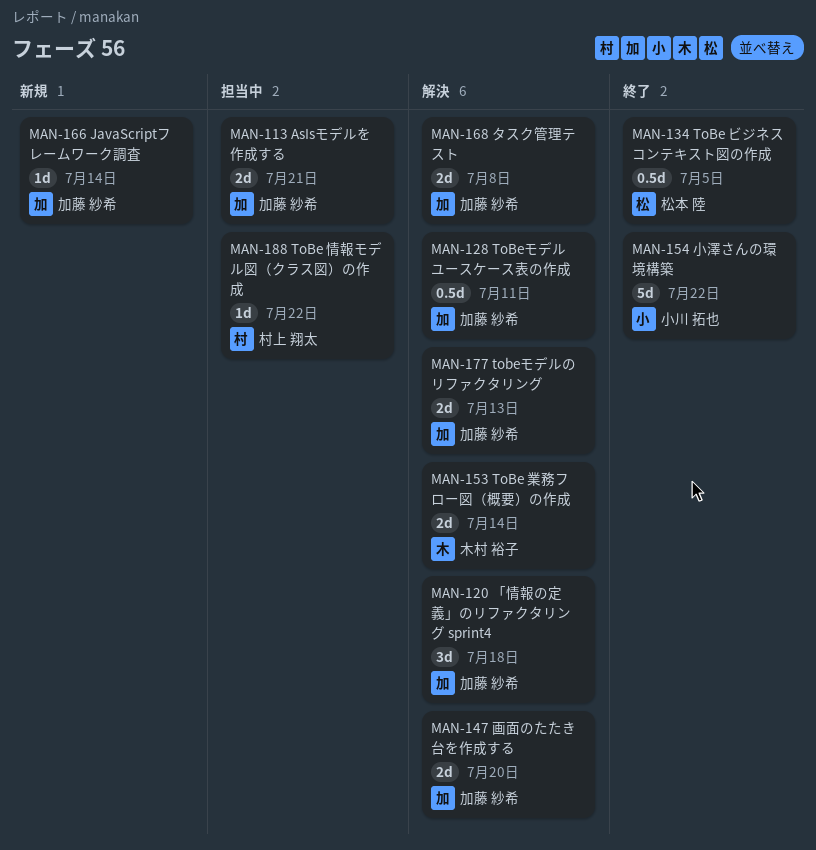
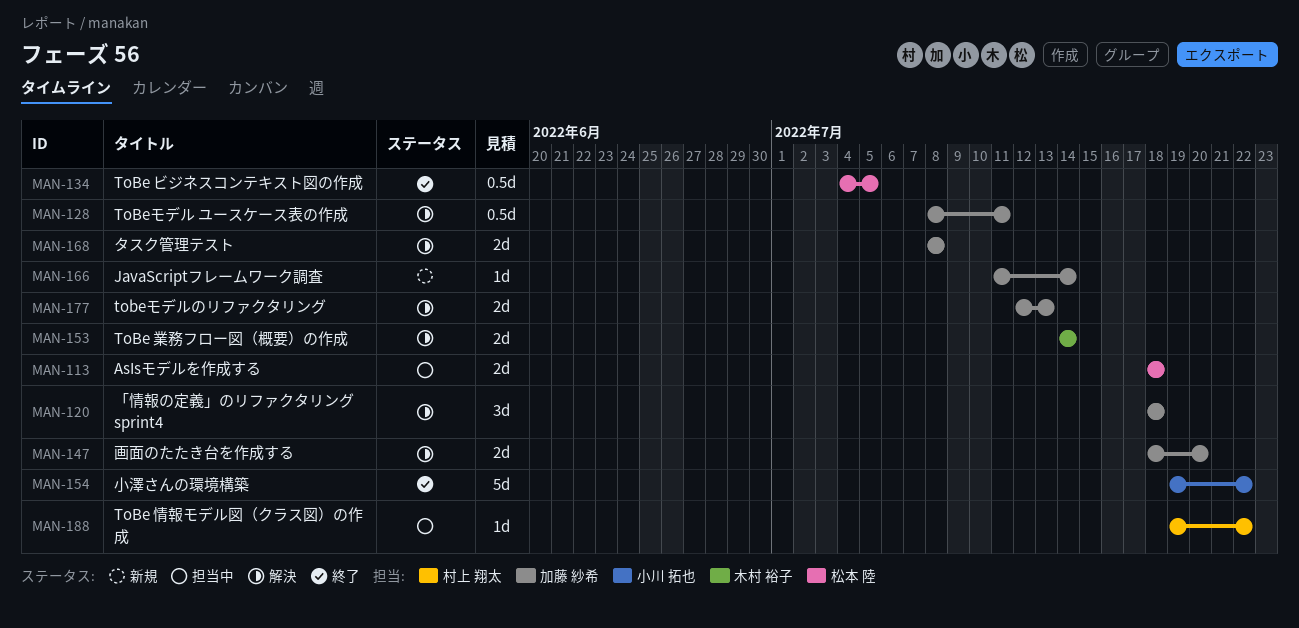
MAN-113, owner: 加藤 紗希 -> 松本 陸
MAN-113, due: Jul 21 -> Jul 18

